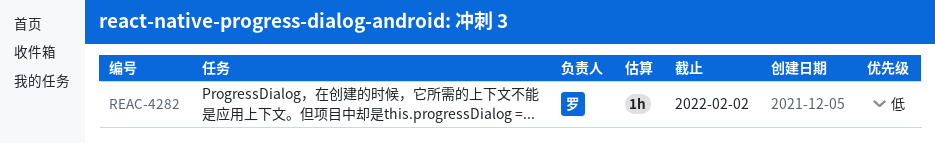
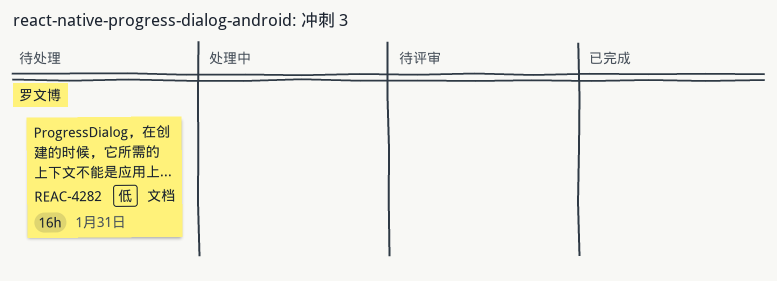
REAC-4282, estimate: 1h -> 16h
REAC-4282, due: Feb 2 -> Jan 31

